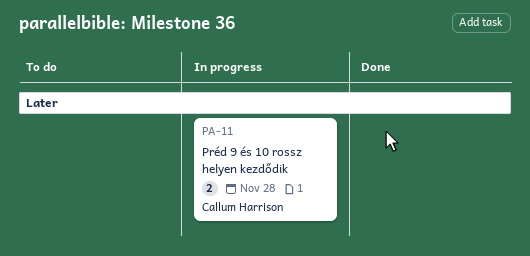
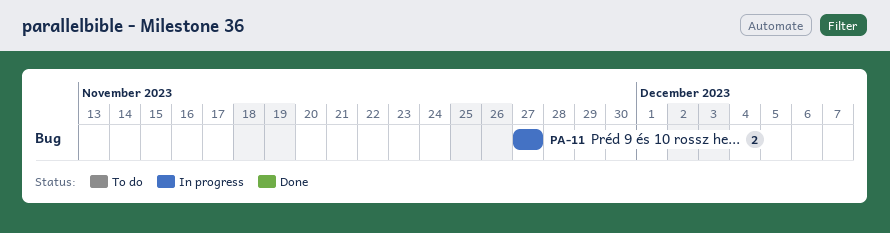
PA-11, due: Nov 28 -> Nov 27

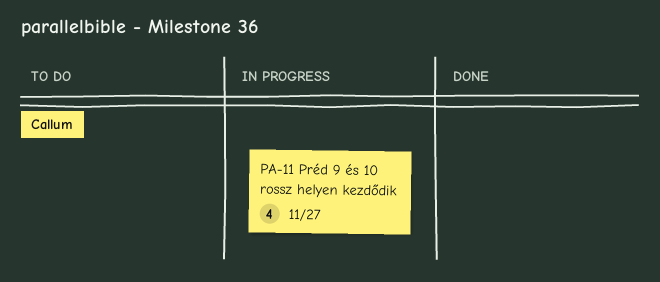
PA-11, estimate: 2 -> 4

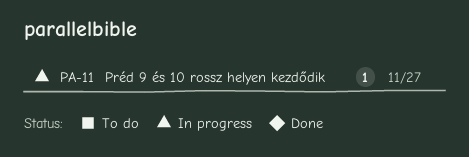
PA-11, estimate: 4 -> 1

